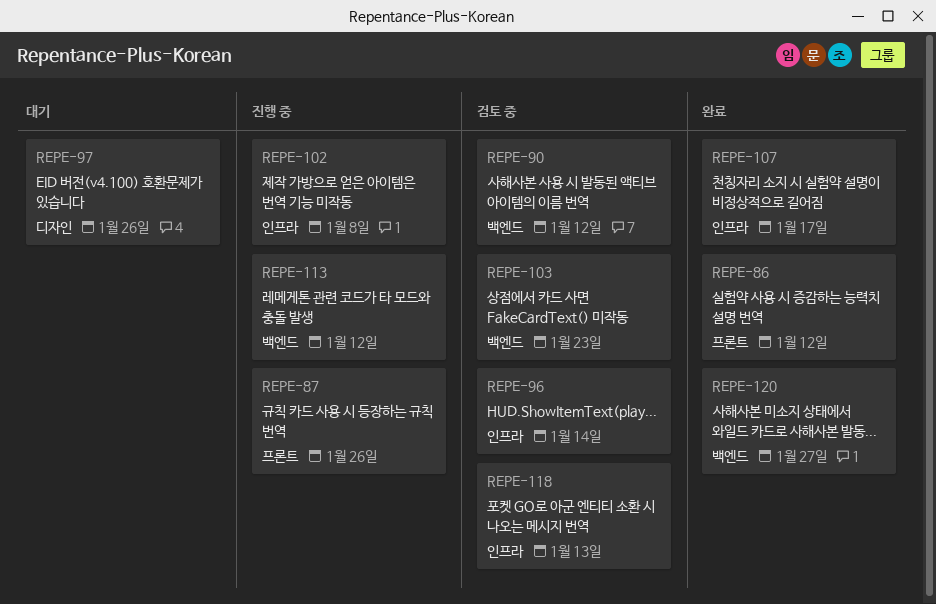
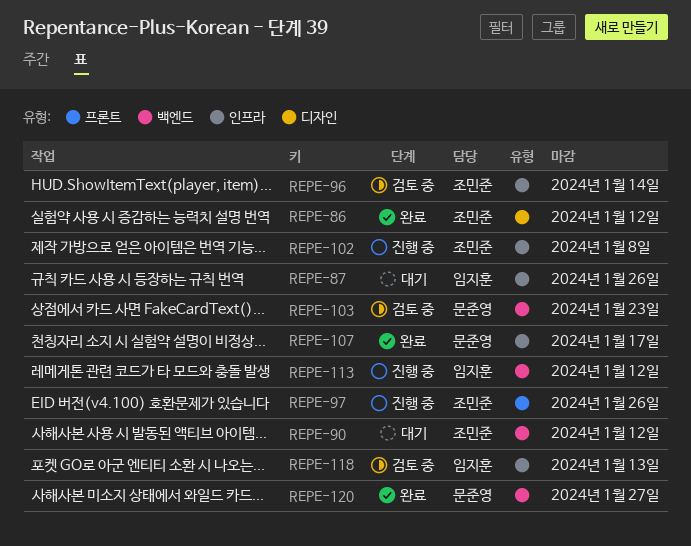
REPE-86, label: 프론트 -> 디자인
REPE-87, status: 진행 중 -> 대기
REPE-87, label: 프론트 -> 인프라
REPE-90, status: 검토 중 -> 대기
REPE-97, status: 대기 -> 진행 중
REPE-97, label: 디자인 -> 프론트

